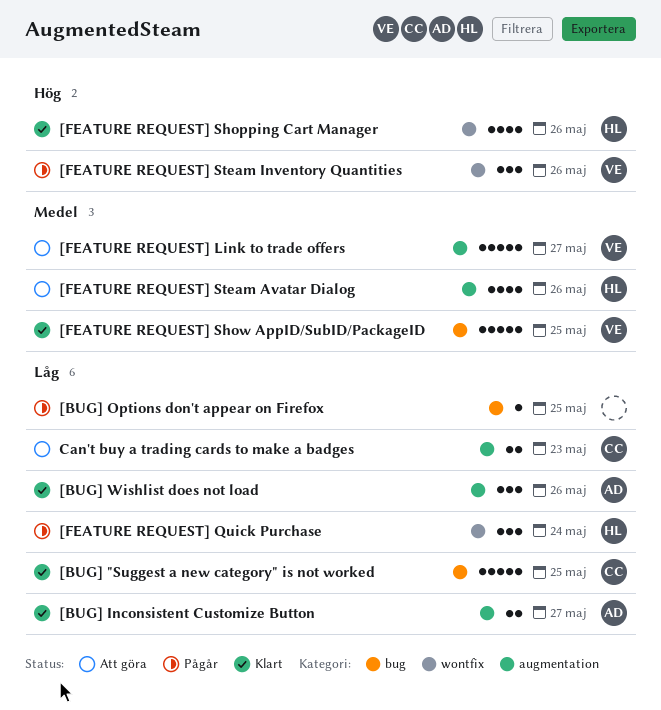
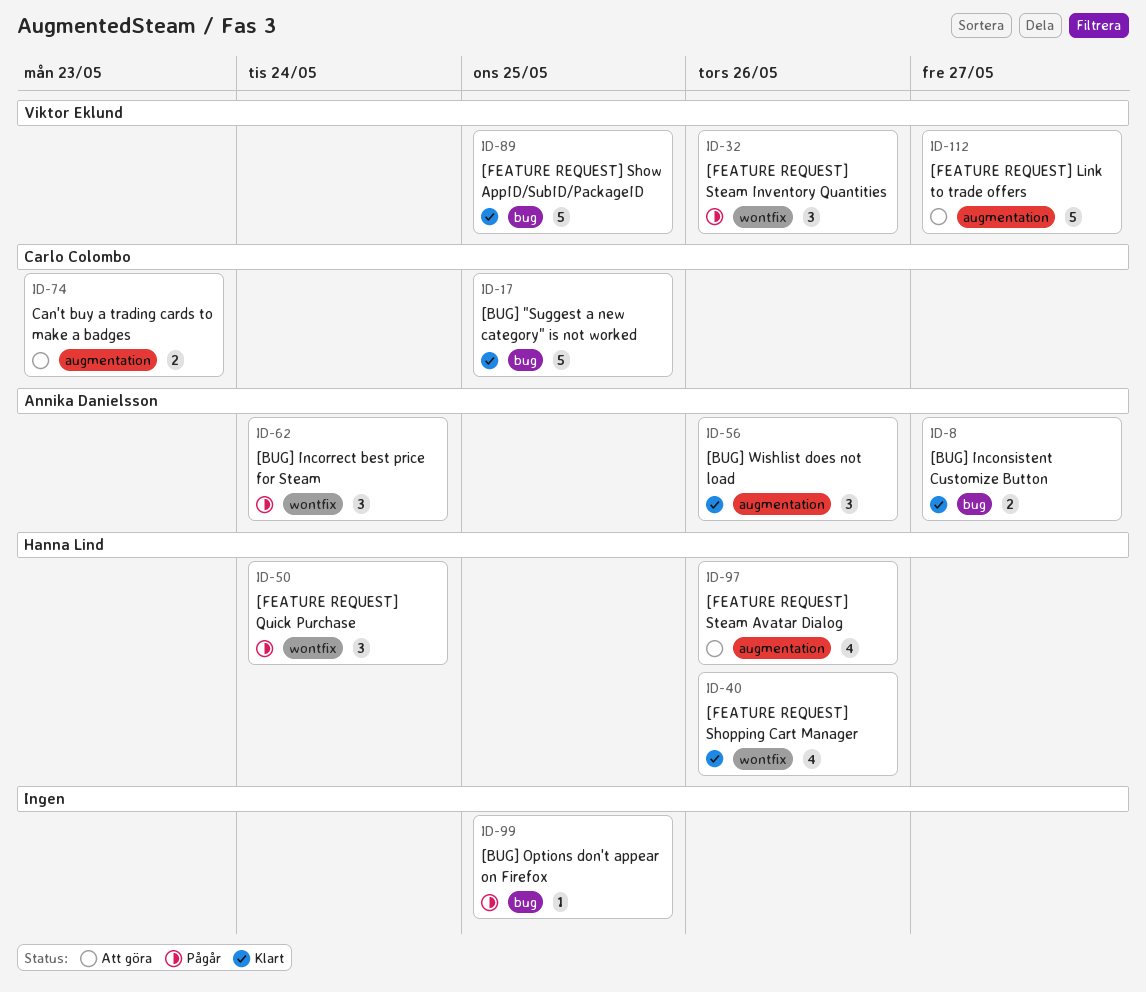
[BUG] Inconsistent Customize Button, label: augmentation -> bug
[BUG] Incorrect best price for Steam: none -> present

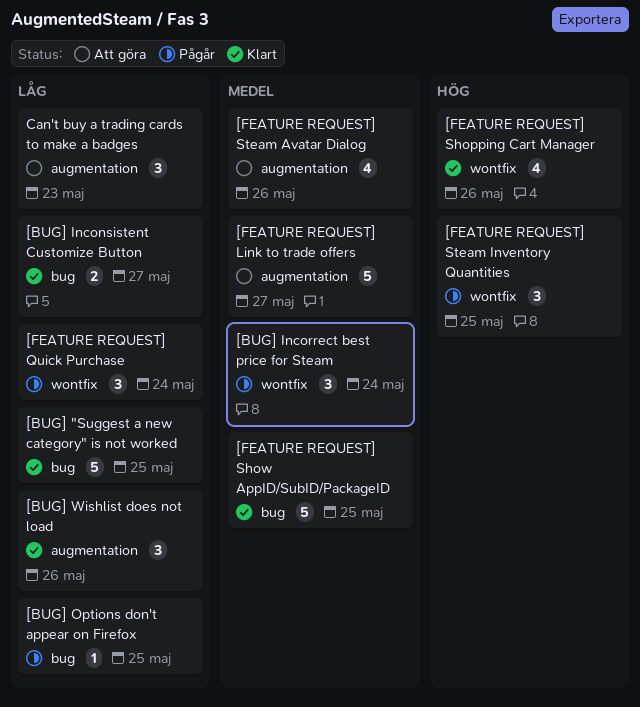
[FEATURE REQUEST] Steam Inventory Quantities, due: May 26 -> May 25
Can't buy a trading cards to make a badges, estimate: 2 -> 3

